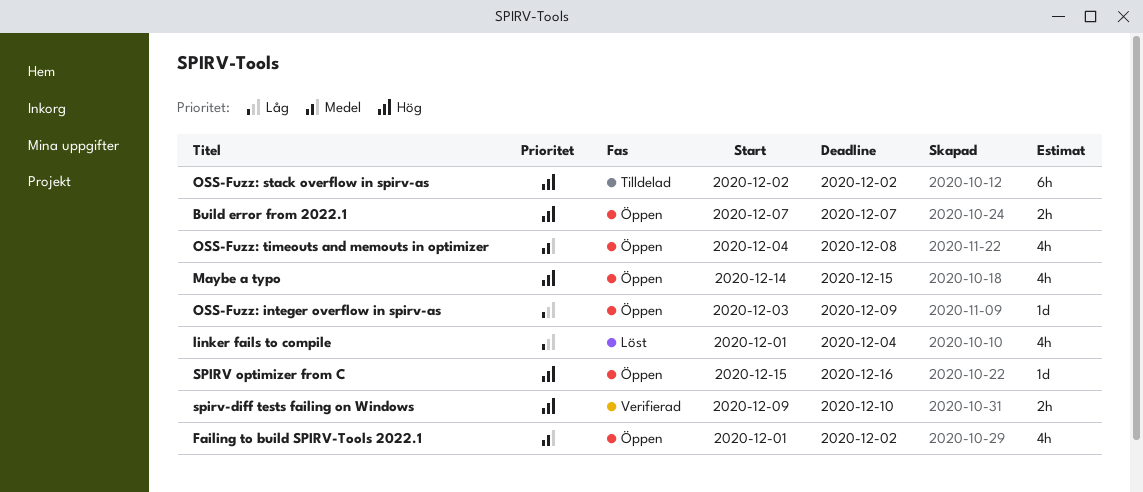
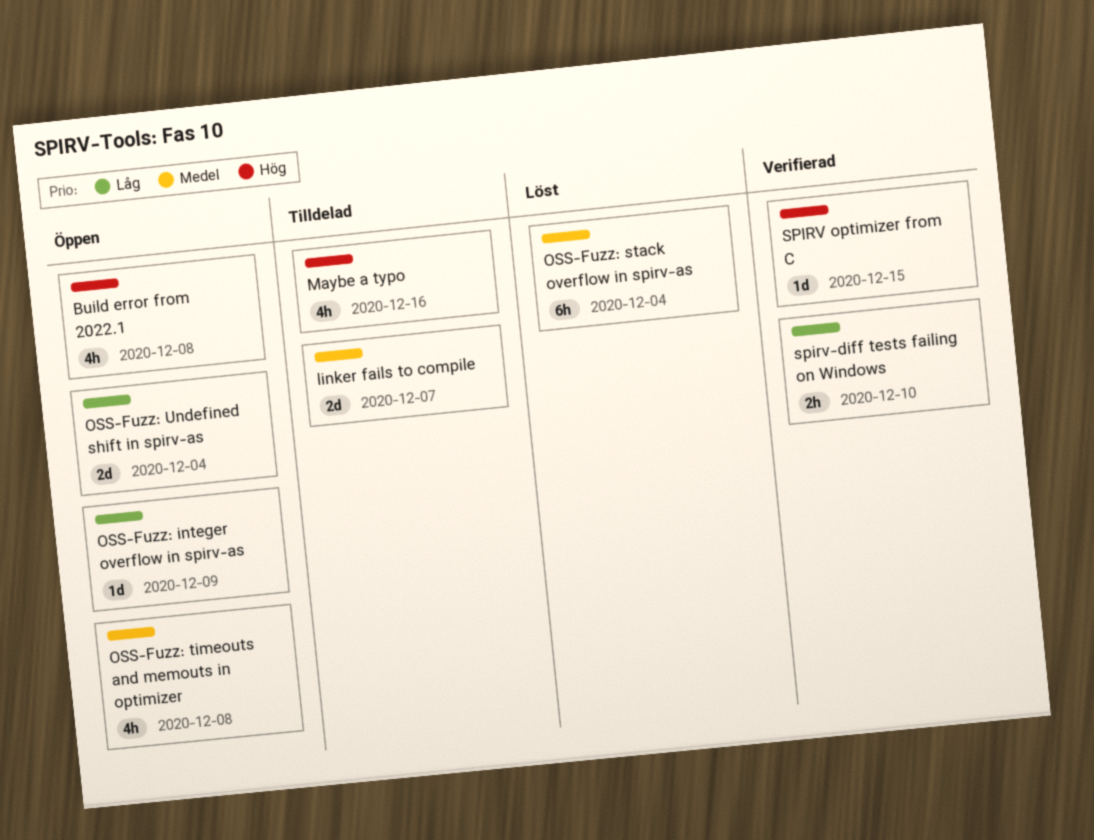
Build error from 2022.1, estimate: 2h -> 4h
Build error from 2022.1, due: Dec 7 -> Dec 8
Failing to build SPIRV-Tools 2022.1: present -> none
linker fails to compile, status: Löst -> Tilldelad
linker fails to compile, priority: Låg -> Medel
linker fails to compile, estimate: 4h -> 2d
linker fails to compile, due: Dec 4 -> Dec 7
Maybe a typo, status: Öppen -> Tilldelad
Maybe a typo, due: Dec 15 -> Dec 16
OSS-Fuzz: stack overflow in spirv-as, status: Tilldelad -> Löst
OSS-Fuzz: stack overflow in spirv-as, priority: Hög -> Medel
OSS-Fuzz: stack overflow in spirv-as, due: Dec 2 -> Dec 4
OSS-Fuzz: Undefined shift in spirv-as: none -> present
SPIRV optimizer from C, status: Öppen -> Verifierad
SPIRV optimizer from C, due: Dec 16 -> Dec 15
spirv-diff tests failing on Windows, priority: Hög -> Låg

